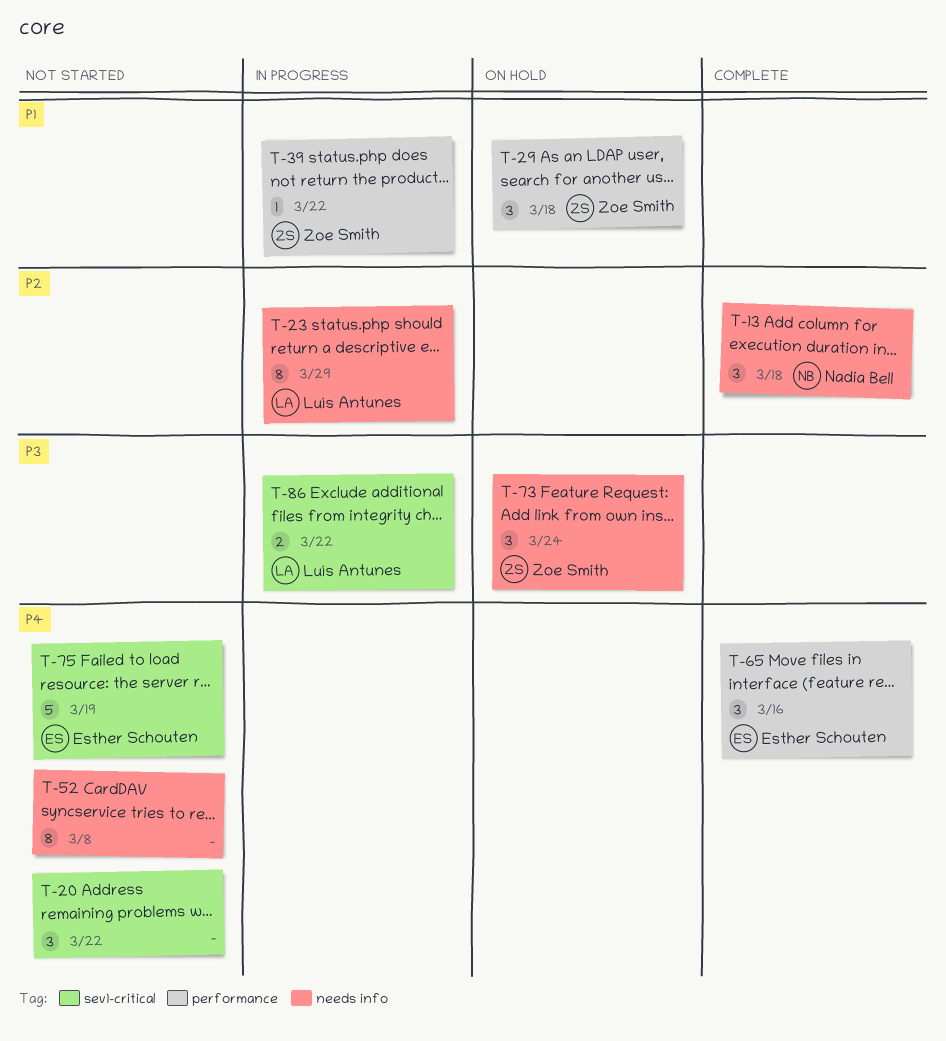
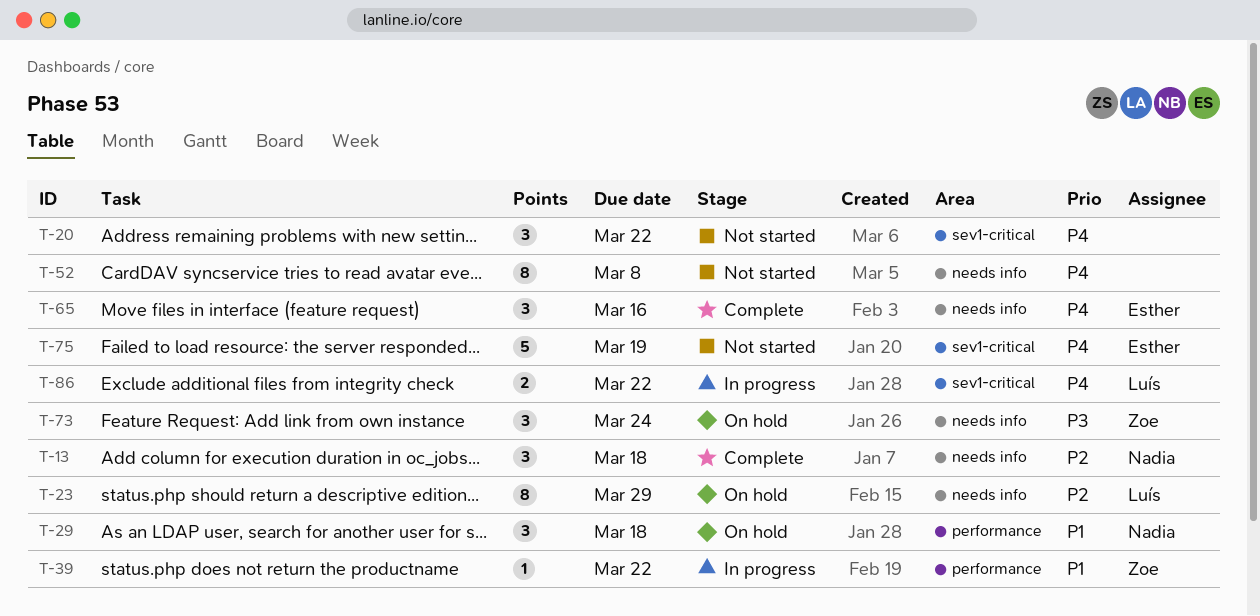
T-23, status: In progress -> On hold
T-29, owner: Zoe Smith -> Nadia Bell
T-65, label: performance -> needs info
T-86, priority: P3 -> P4

